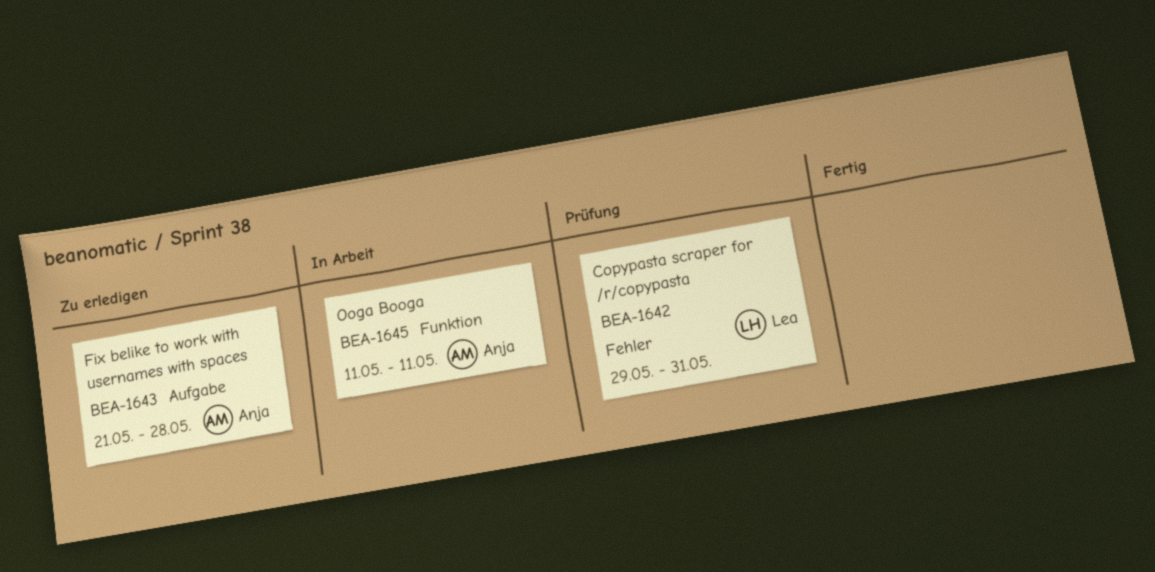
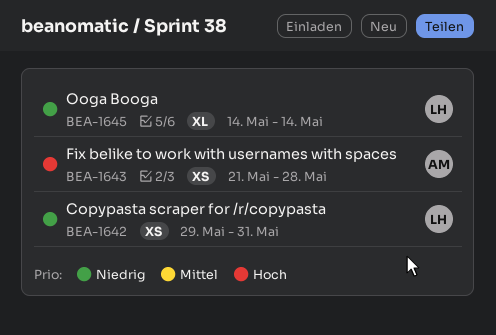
BEA-1645, owner: Anja -> Lea
BEA-1645, start: May 11 -> May 14
BEA-1645, due: May 11 -> May 14

